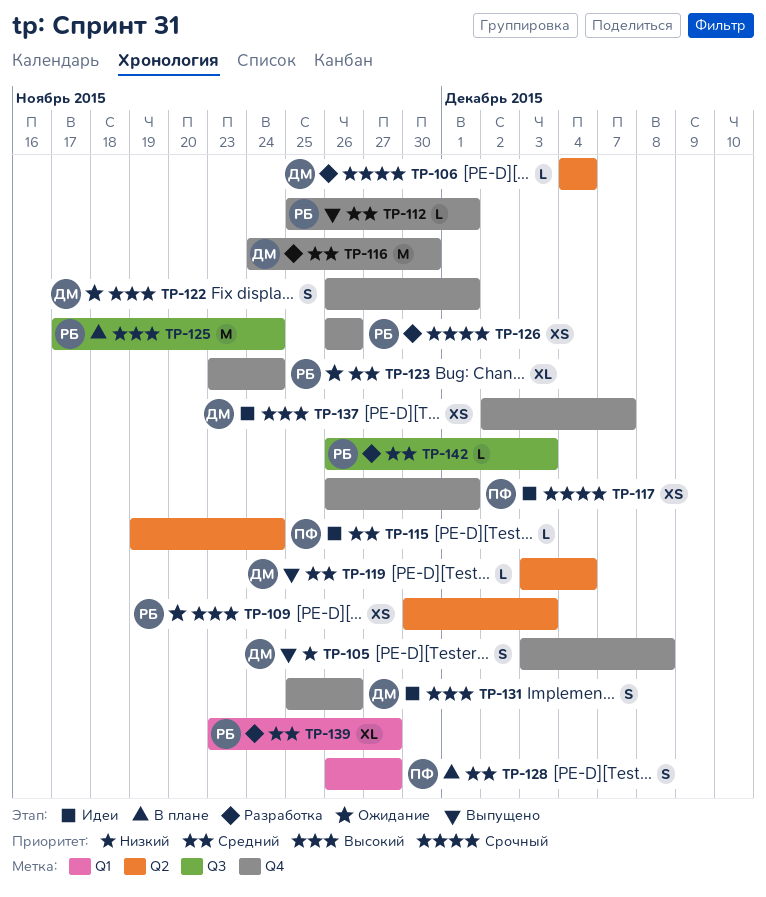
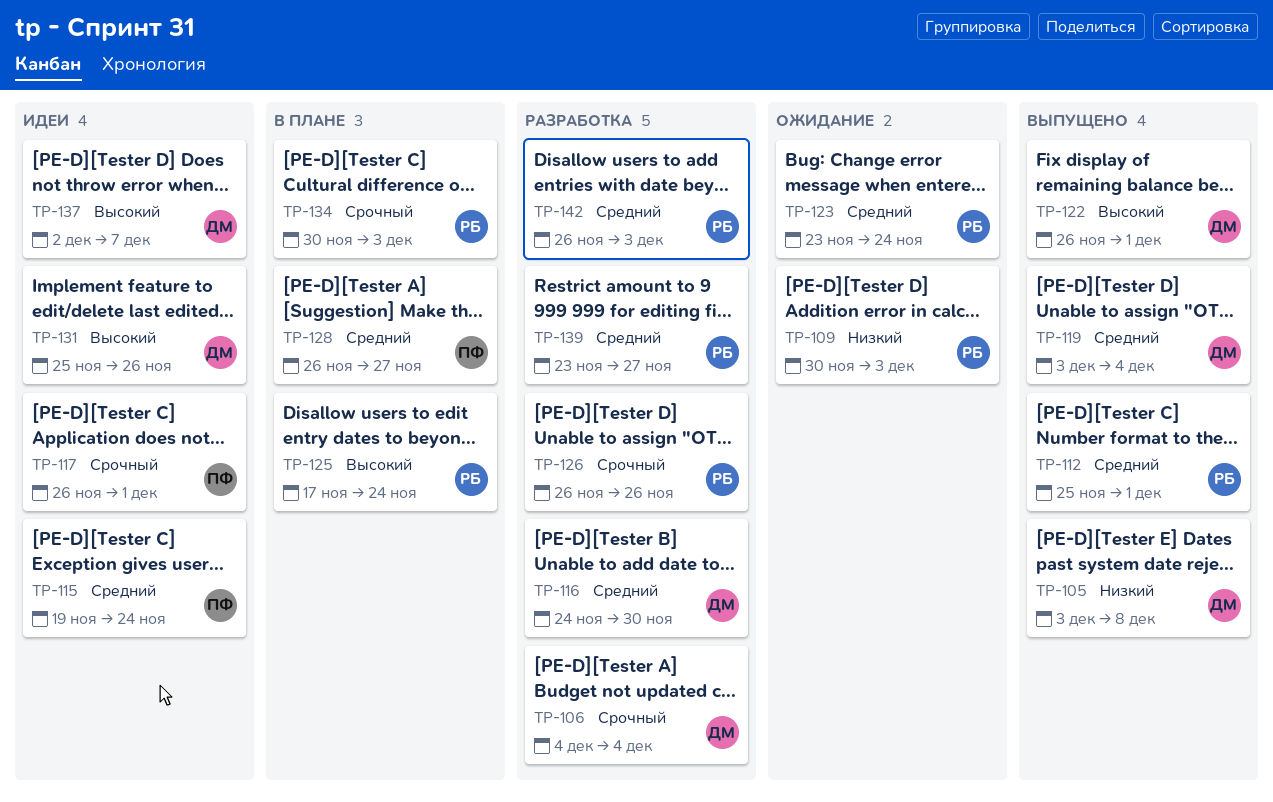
TP-109, priority: Высокий -> Низкий
TP-122, status: Ожидание -> Выпущено
TP-134: none -> present

